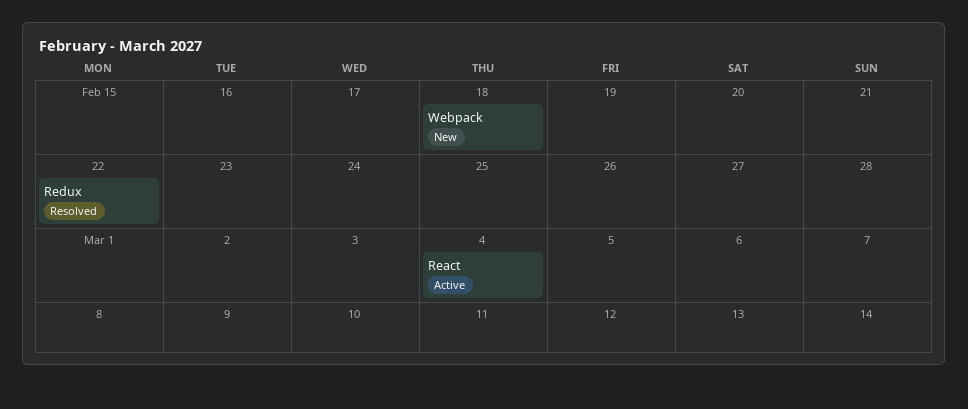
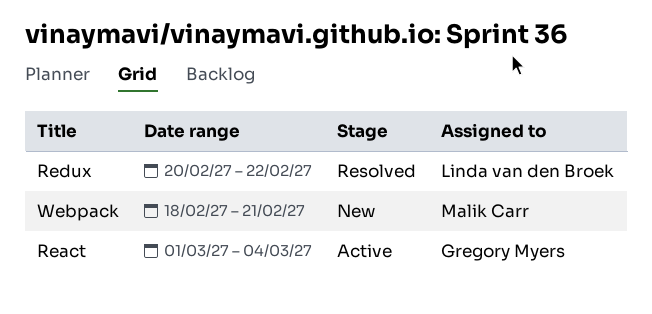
Webpack, due: Feb 18 -> Feb 21

